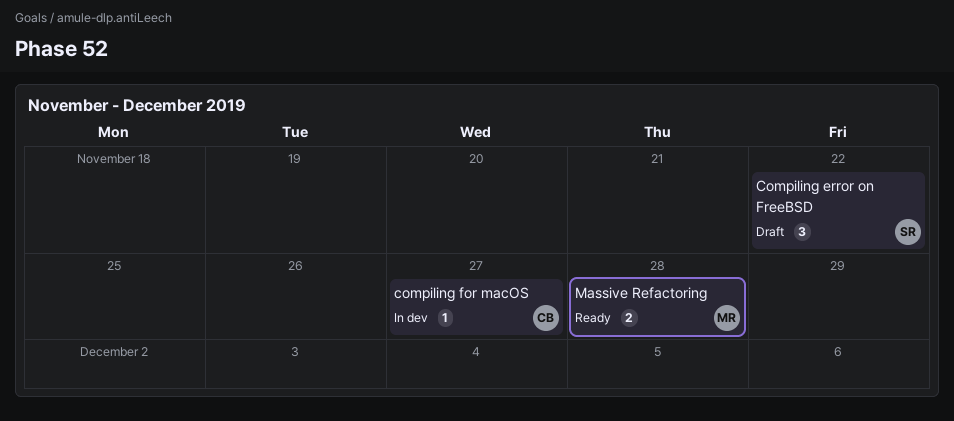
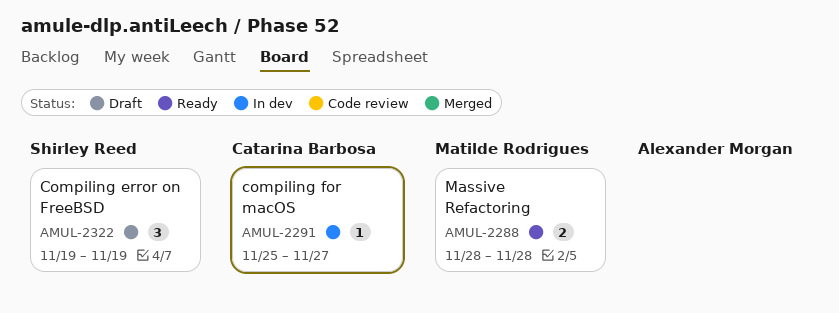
Compiling error on FreeBSD, due: Nov 22 -> Nov 19

